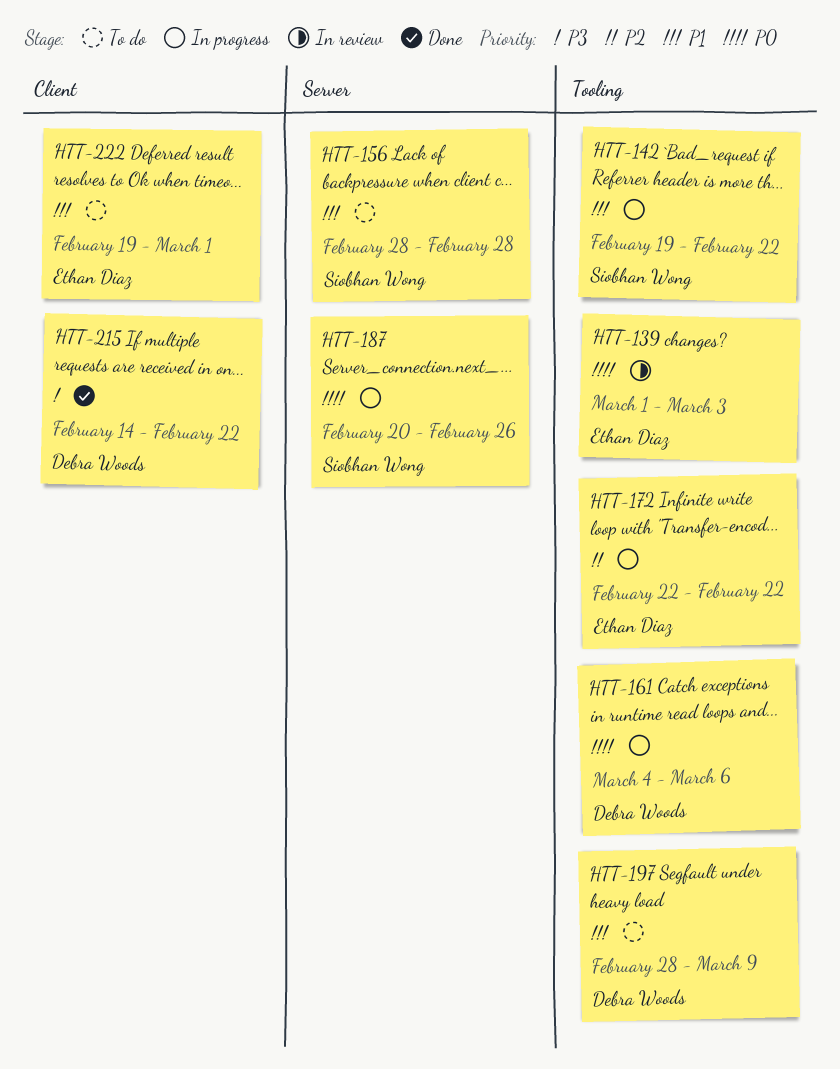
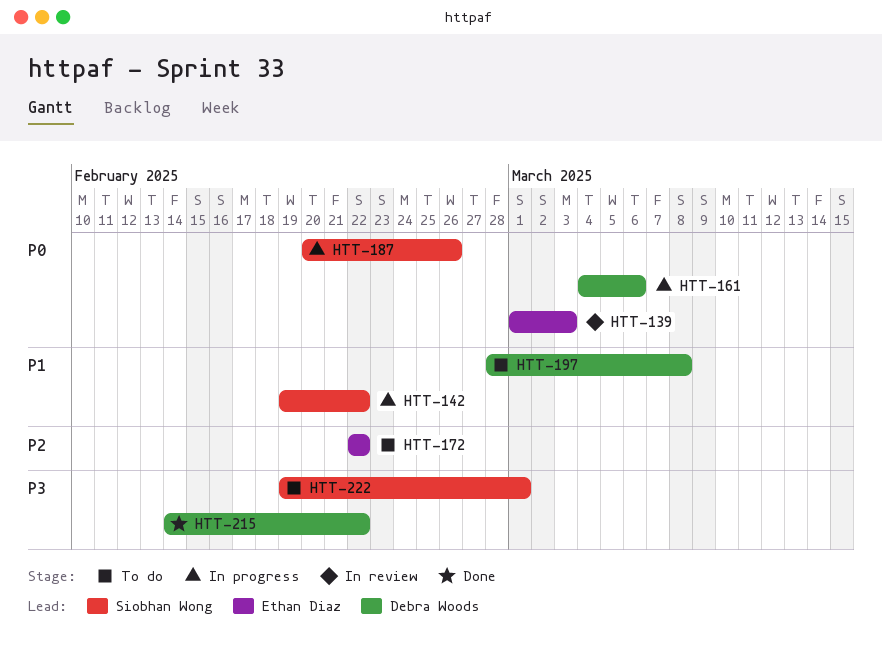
HTT-156: present -> none
HTT-172, status: In progress -> To do
HTT-197, due: Mar 9 -> Mar 8
HTT-222, owner: Ethan Diaz -> Siobhan Wong
HTT-222, priority: P1 -> P3

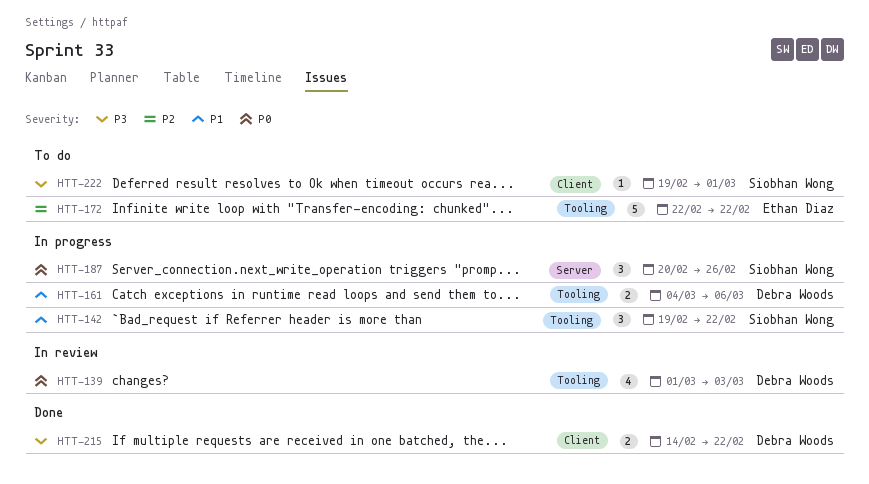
HTT-139, owner: Ethan Diaz -> Debra Woods
HTT-161, priority: P0 -> P1
HTT-197: present -> none

